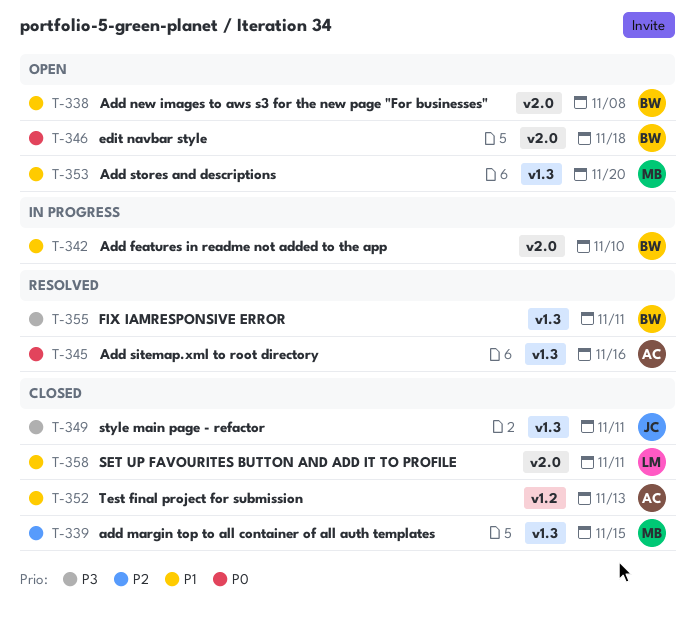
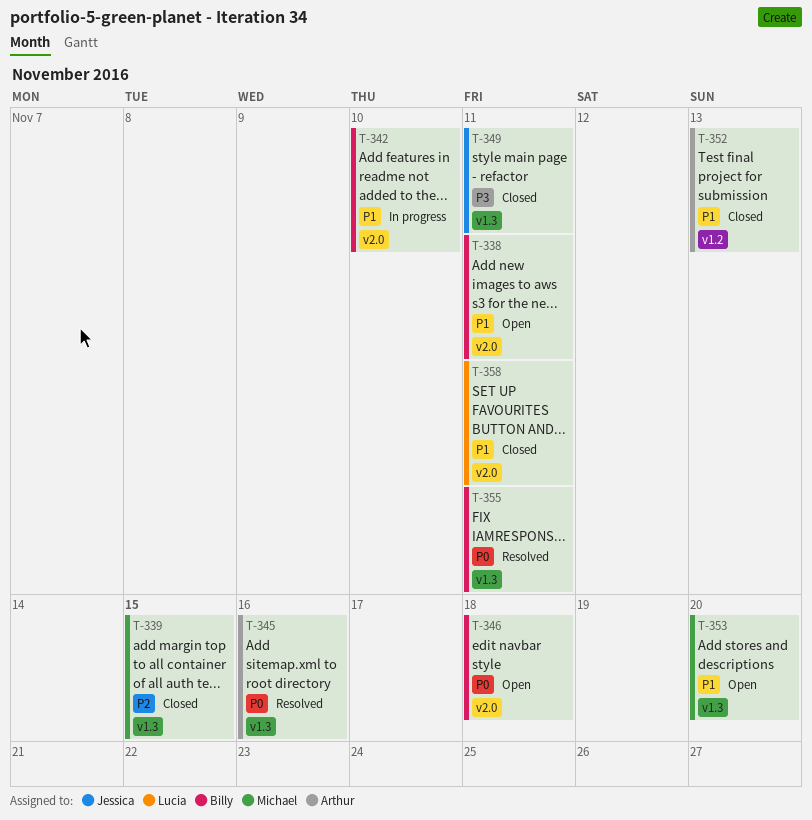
T-338, due: Nov 8 -> Nov 11
T-355, priority: P3 -> P0

